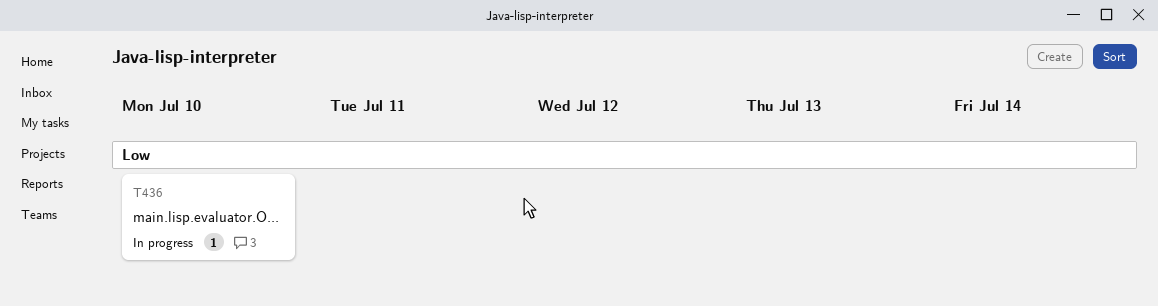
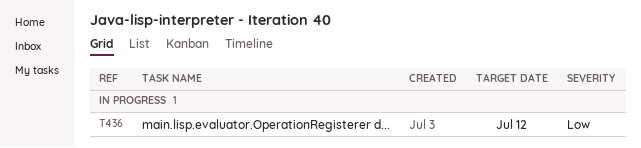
T436, due: Jul 10 -> Jul 12

